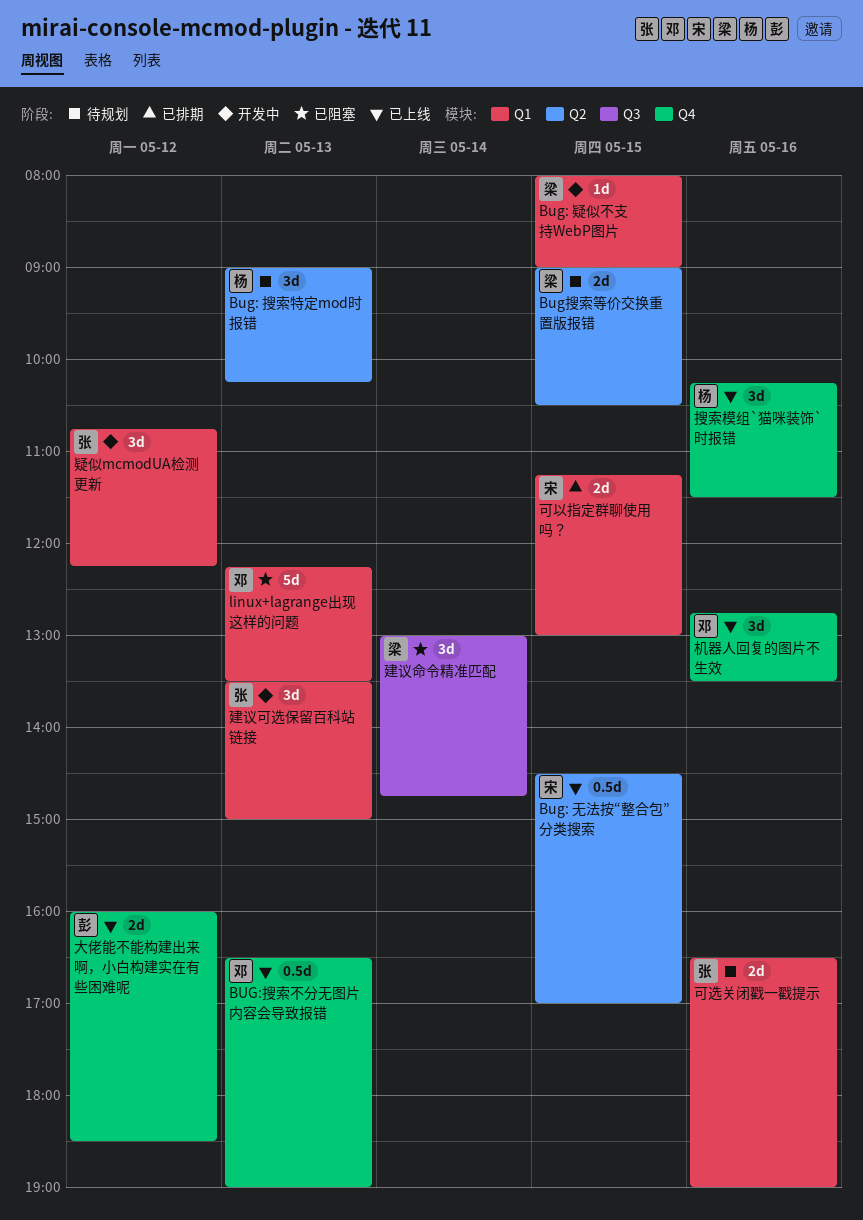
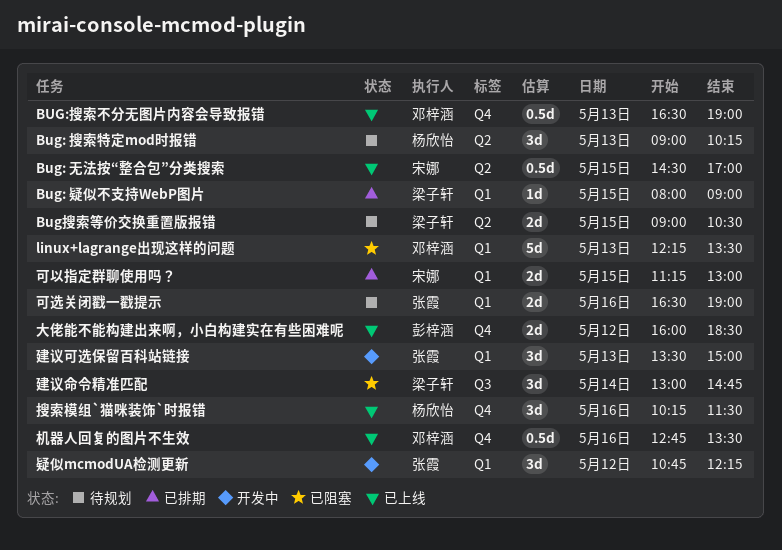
Bug: 疑似不支持WebP图片, status: 开发中 -> 已排期
机器人回复的图片不生效, estimate: 3d -> 0.5d

